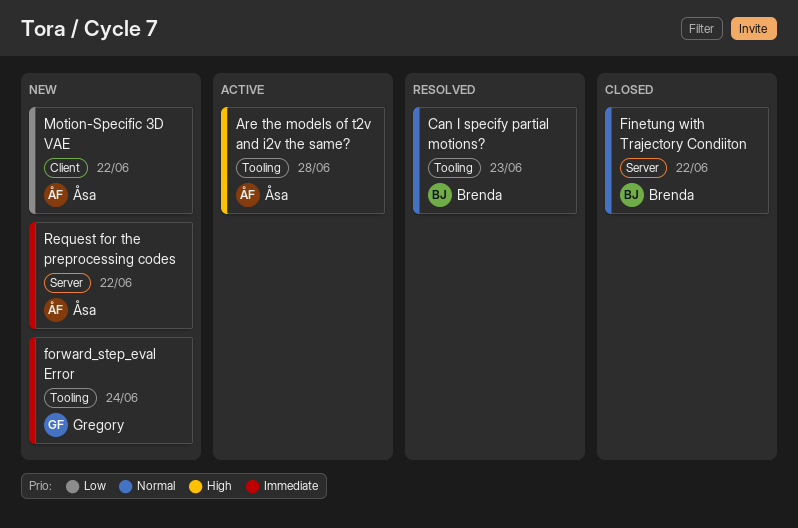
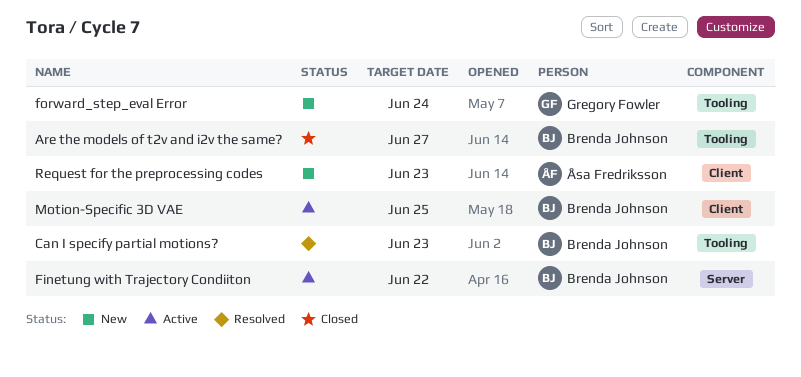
Are the models of t2v and i2v the same?, status: Active -> Closed
Are the models of t2v and i2v the same?, owner: Åsa Fredriksson -> Brenda Johnson
Are the models of t2v and i2v the same?, due: Jun 28 -> Jun 27
Finetung with Trajectory Condiiton, status: Closed -> Active
Motion-Specific 3D VAE, status: New -> Active
Motion-Specific 3D VAE, owner: Åsa Fredriksson -> Brenda Johnson
Motion-Specific 3D VAE, due: Jun 22 -> Jun 25
Request for the preprocessing codes, label: Server -> Client
Request for the preprocessing codes, due: Jun 22 -> Jun 23

